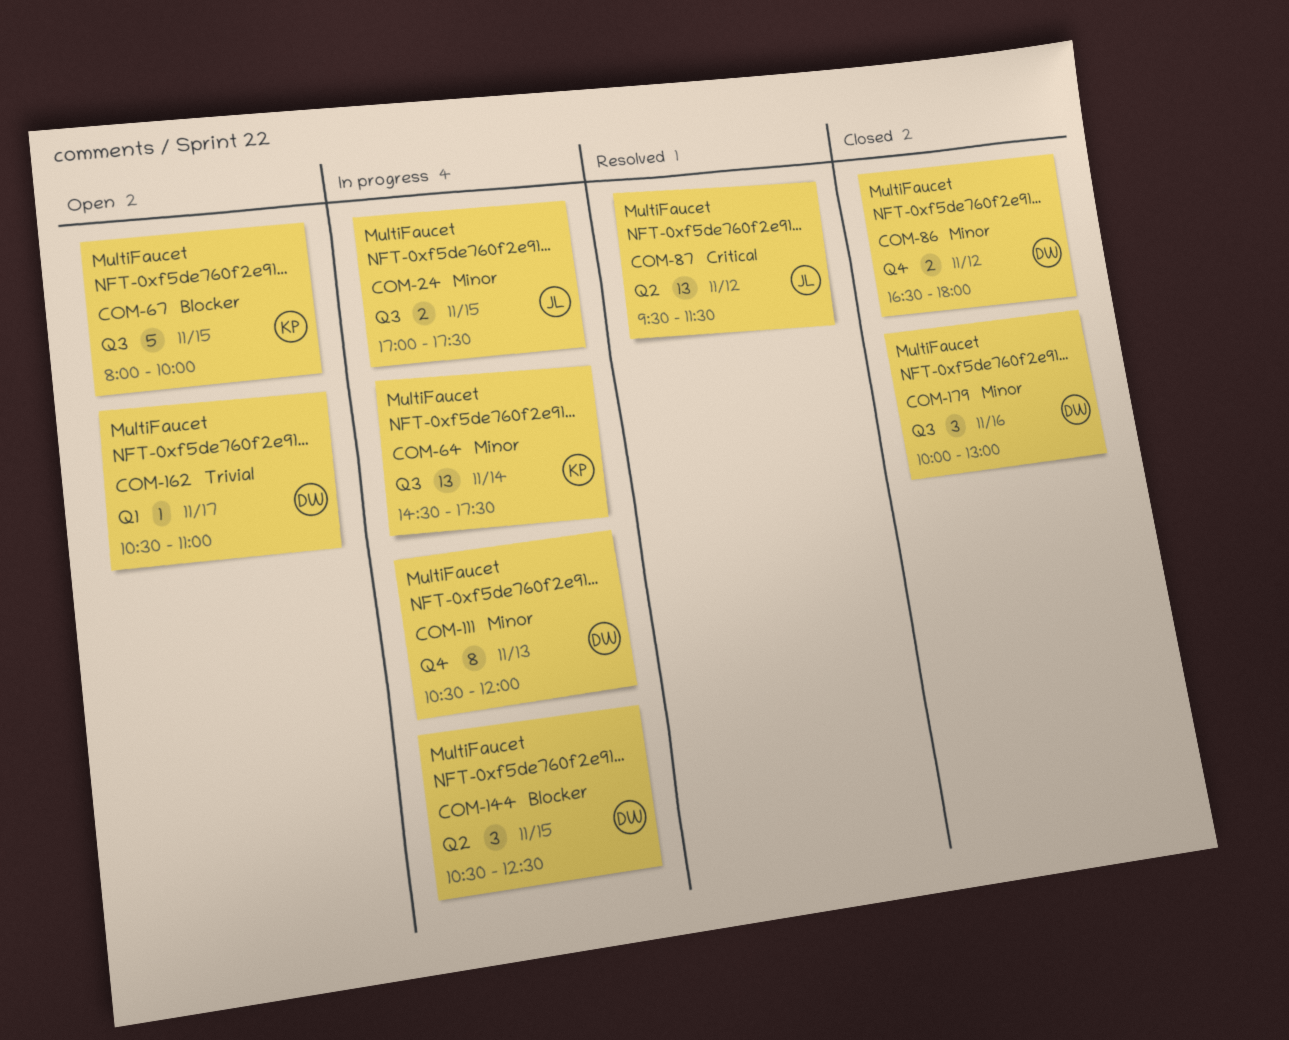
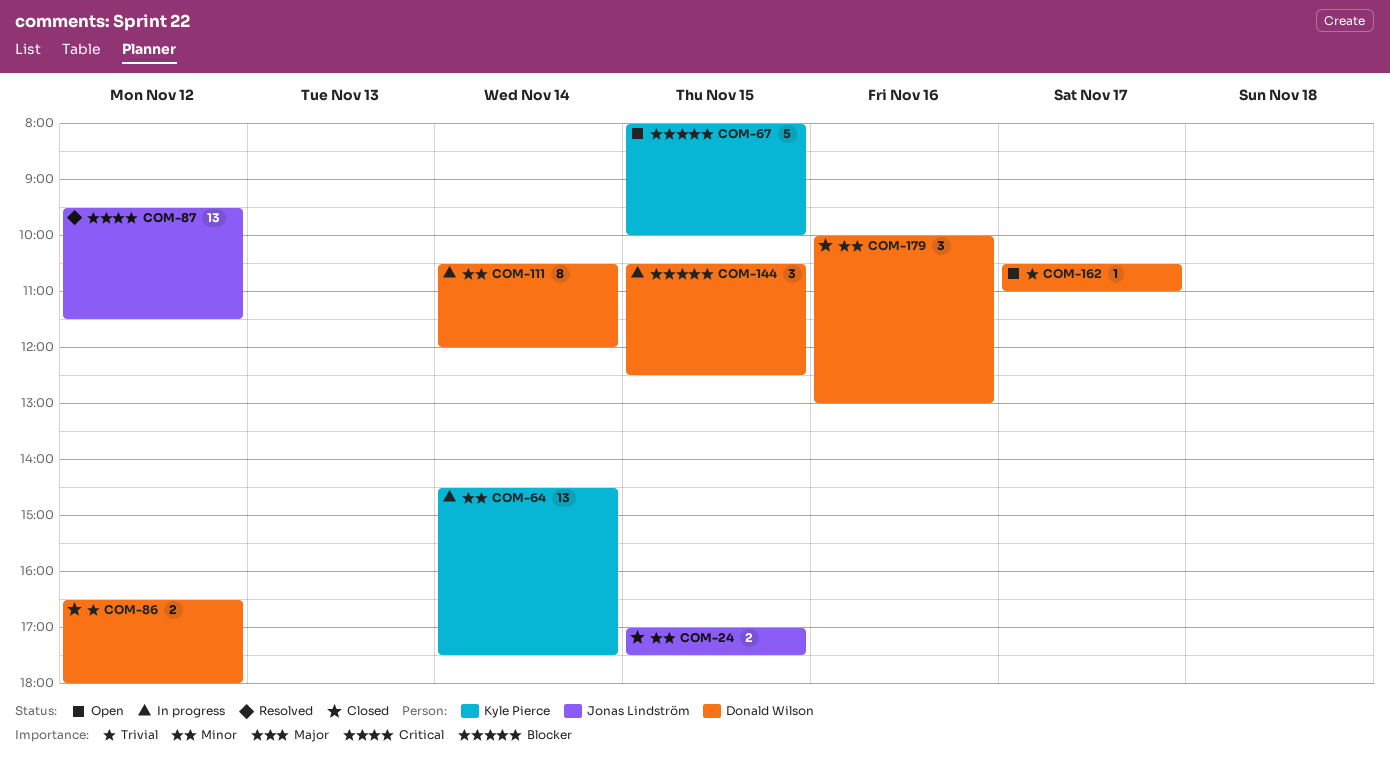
COM-24, status: In progress -> Closed
COM-86, priority: Minor -> Trivial
COM-111, day: Nov 13 -> Nov 14

